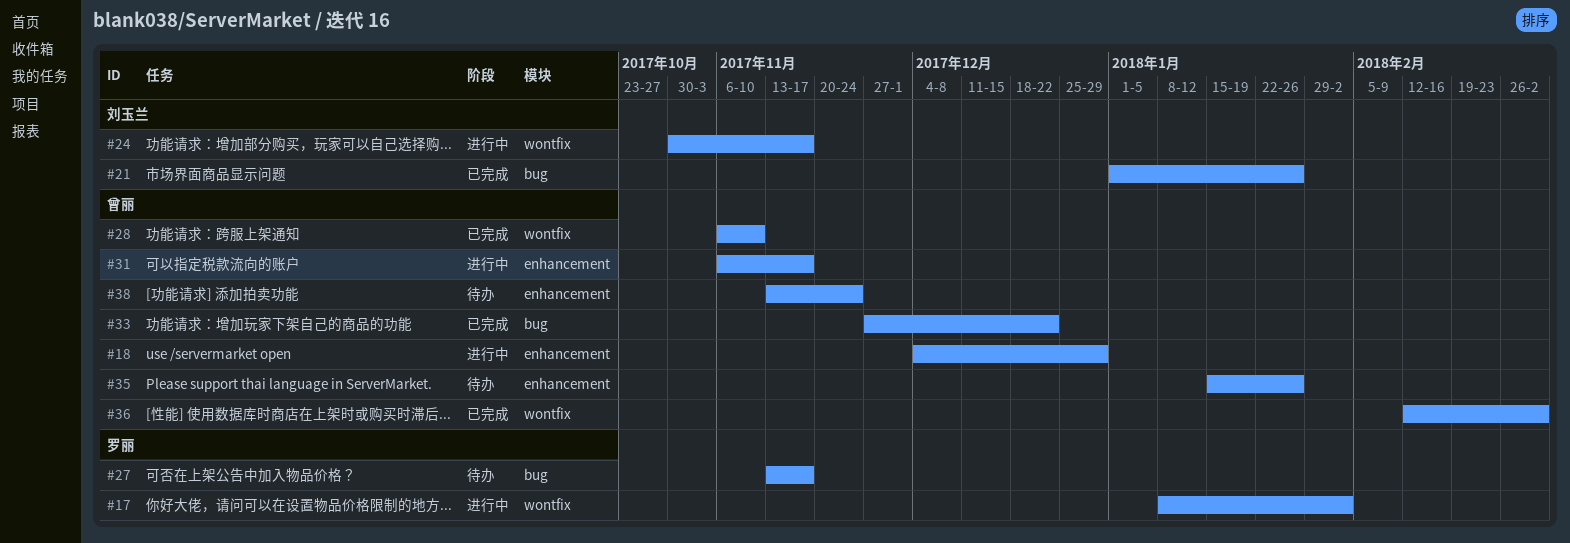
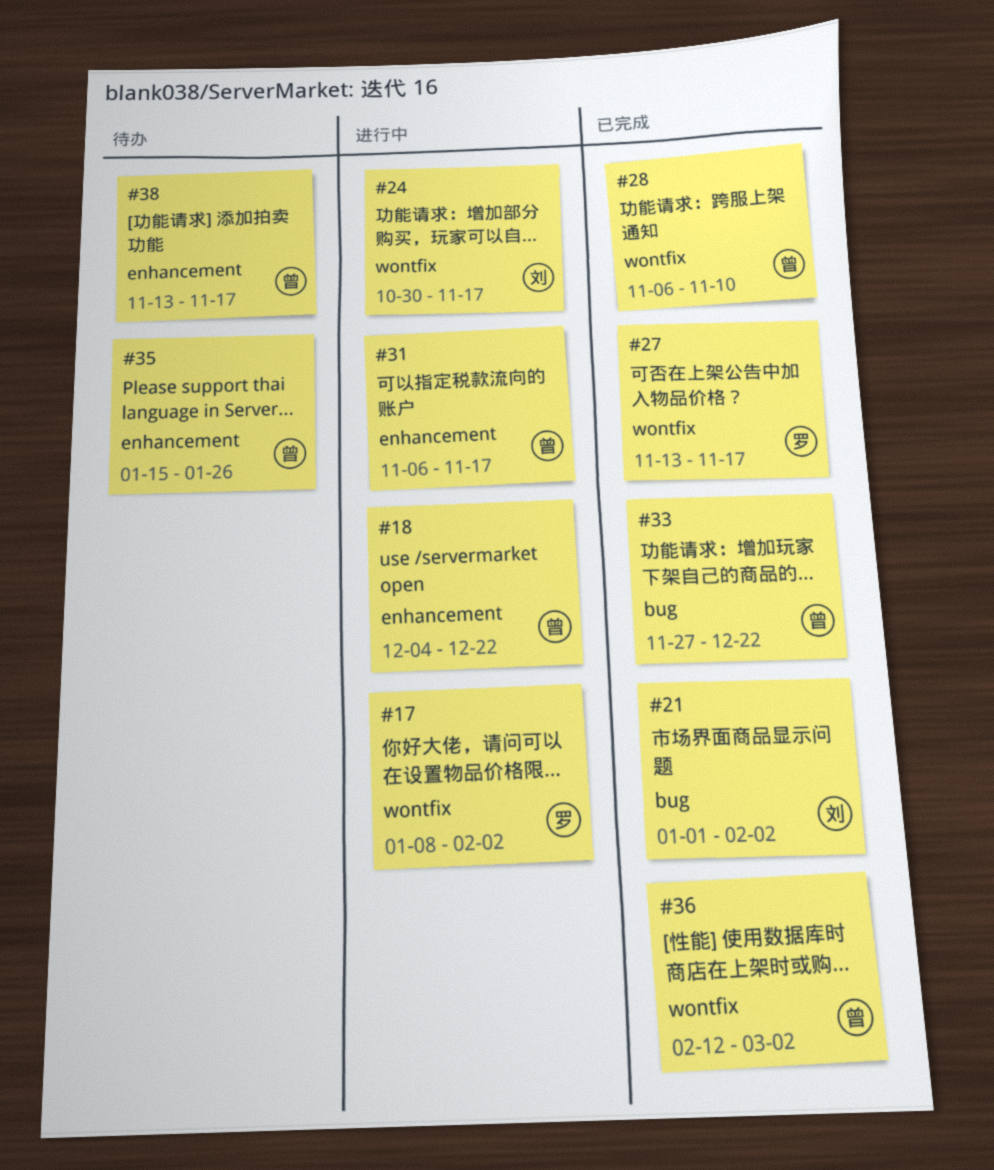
#18, due: Dec 29 -> Dec 22
#21, due: Jan 26 -> Feb 2
#27, status: 待办 -> 已完成
#27, label: bug -> wontfix
#38, due: Nov 24 -> Nov 17

